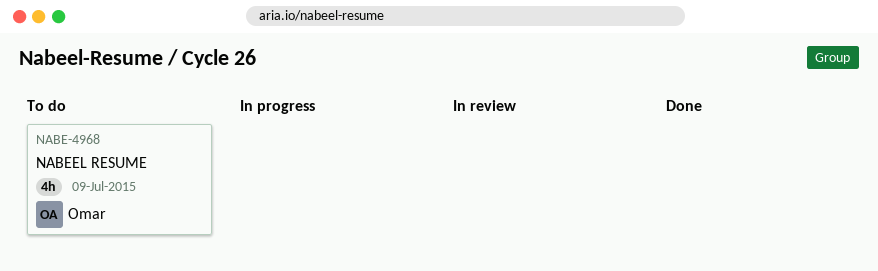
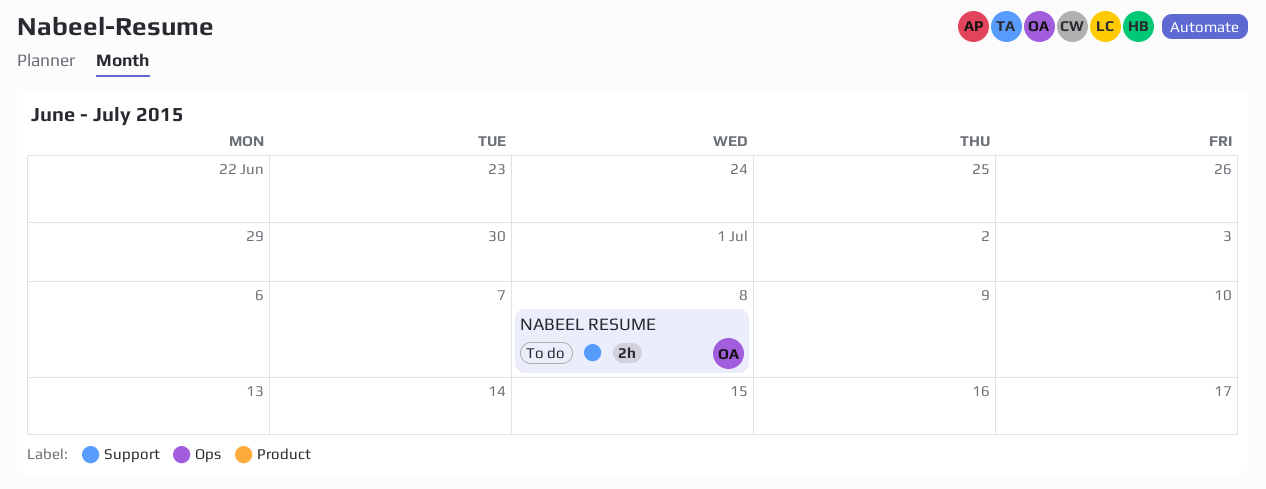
NABEEL RESUME, estimate: 4h -> 2h
NABEEL RESUME, due: Jul 9 -> Jul 8

